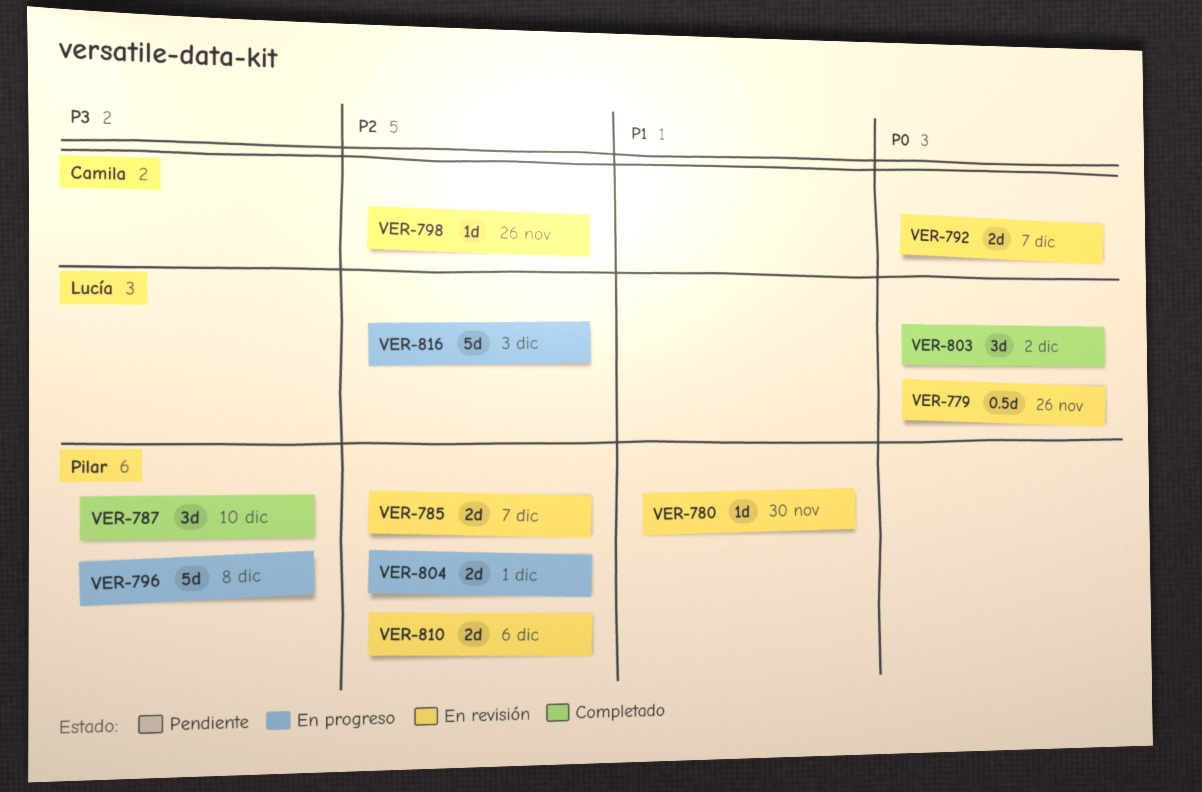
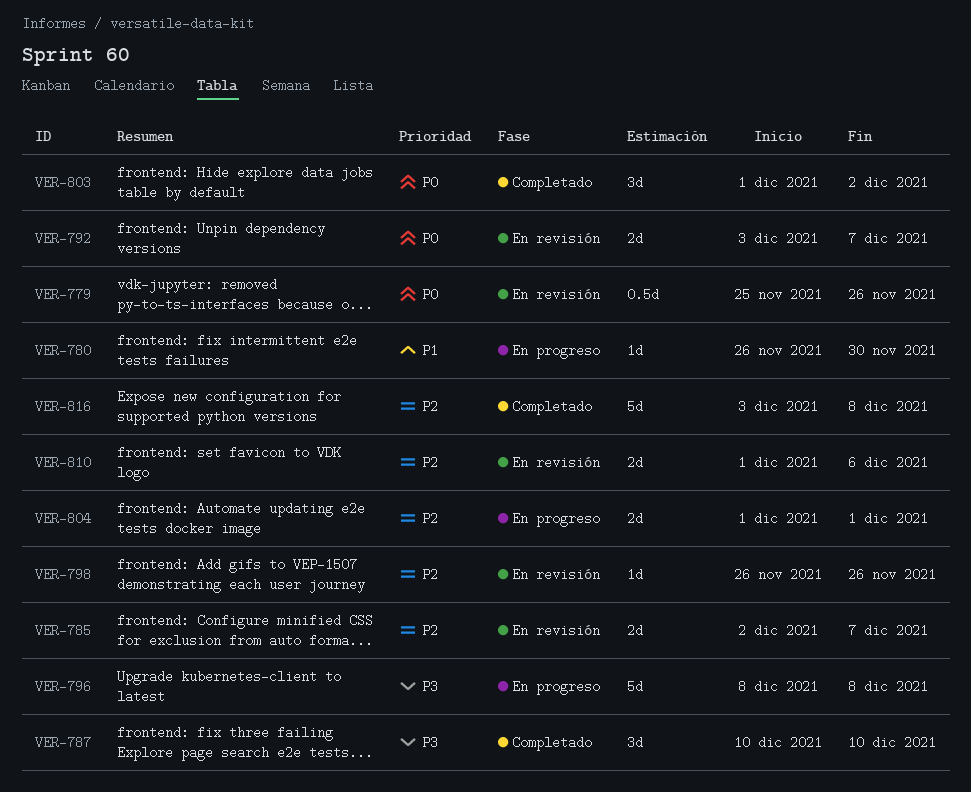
VER-780, status: En revisión -> En progreso
VER-816, status: En progreso -> Completado
VER-816, due: Dec 3 -> Dec 8

